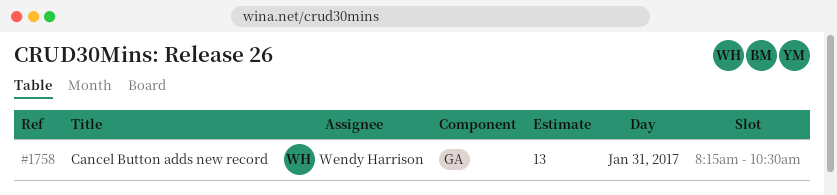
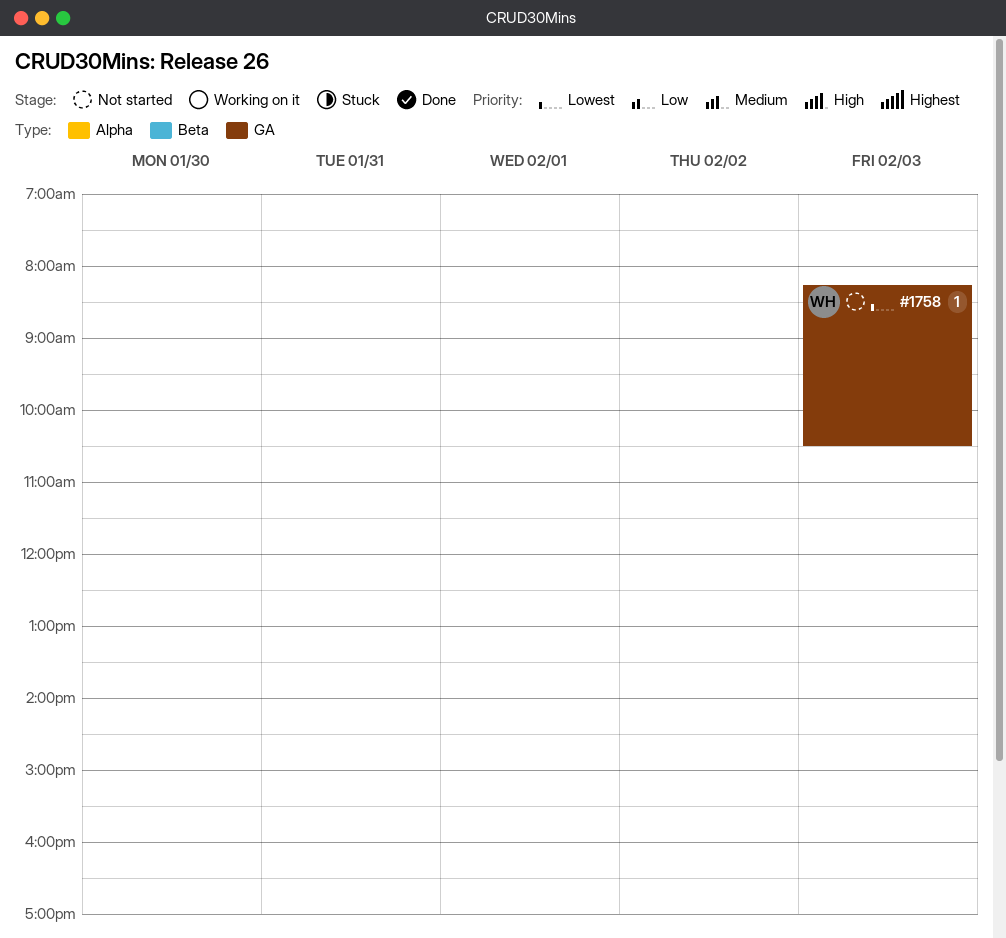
#1758, estimate: 13 -> 1
#1758, day: Jan 31 -> Feb 3

